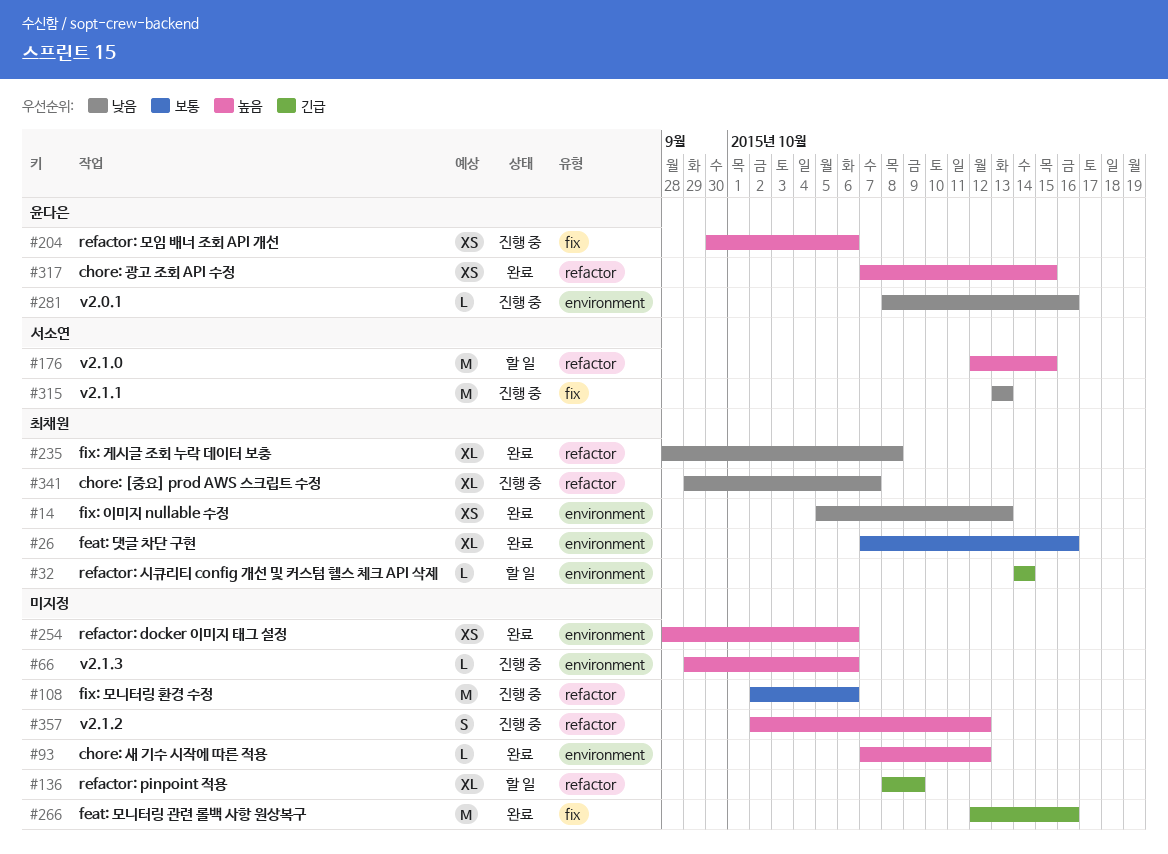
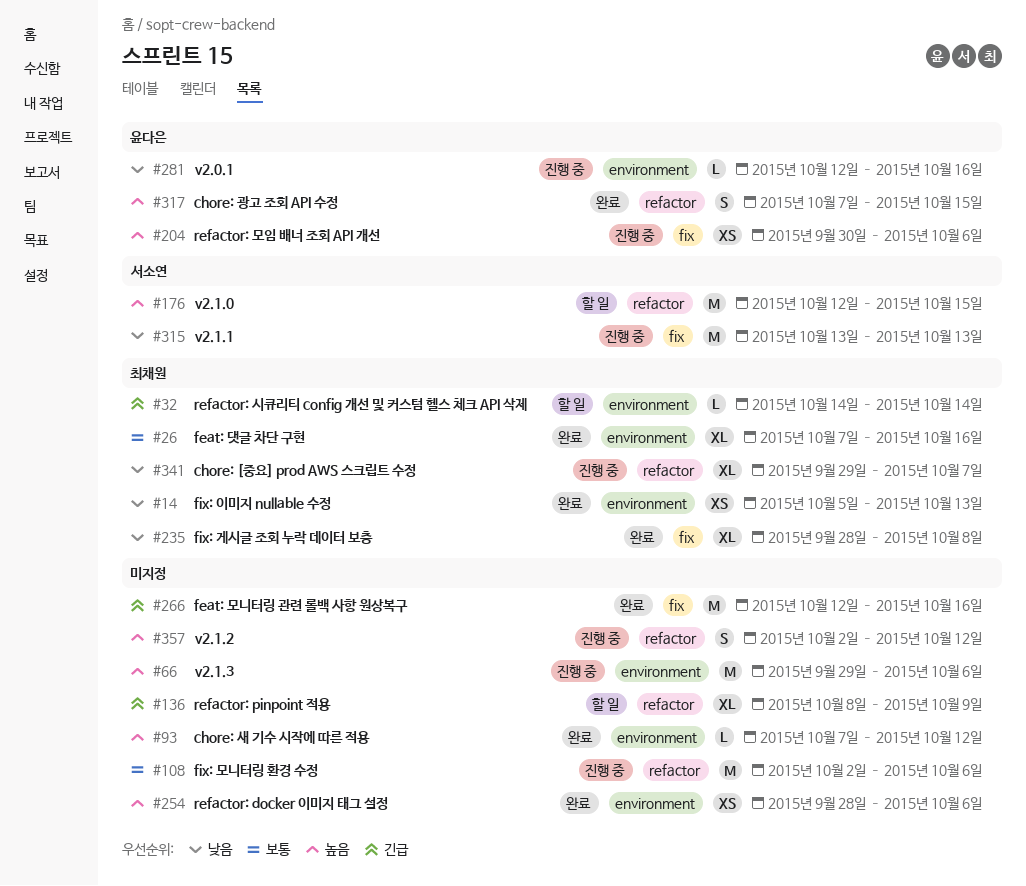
#66, estimate: L -> M
#235, label: refactor -> fix
#281, start: Oct 8 -> Oct 12
#317, estimate: XS -> S

